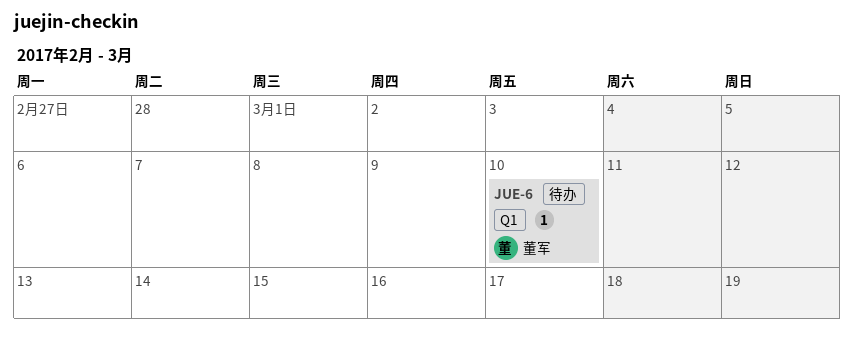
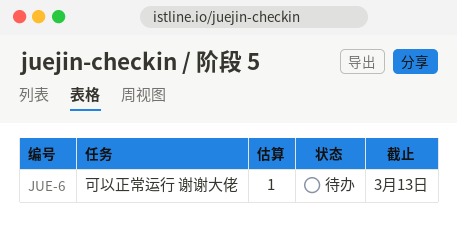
JUE-6, due: Mar 10 -> Mar 13

